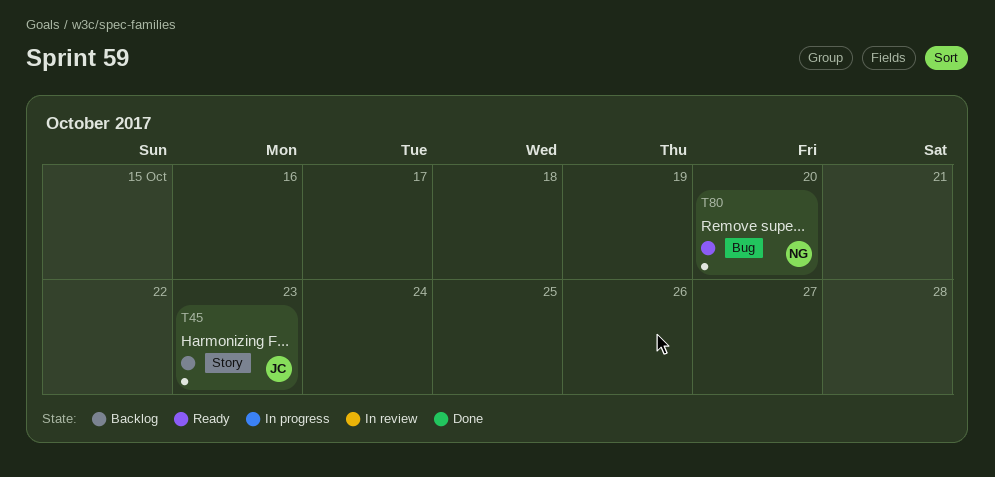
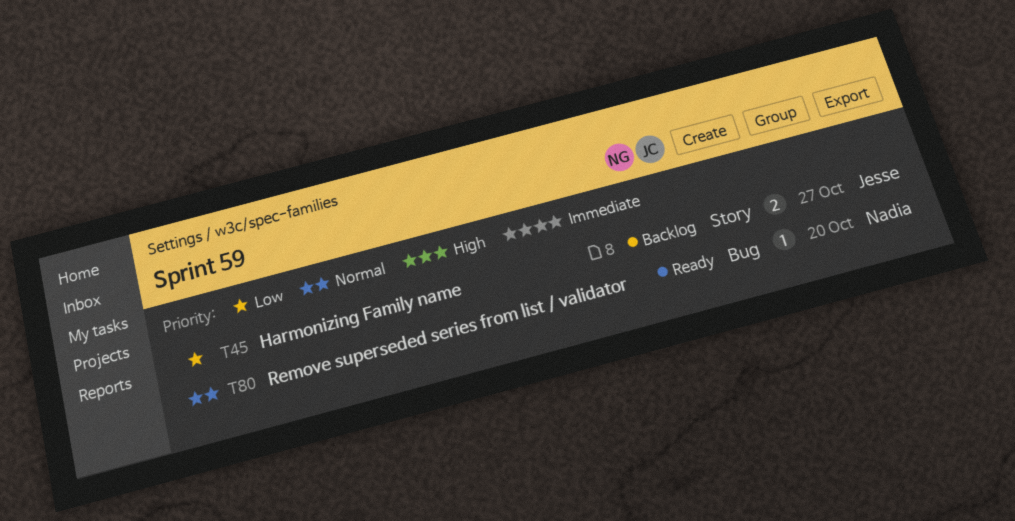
T45, estimate: 1 -> 2
T45, due: Oct 23 -> Oct 27

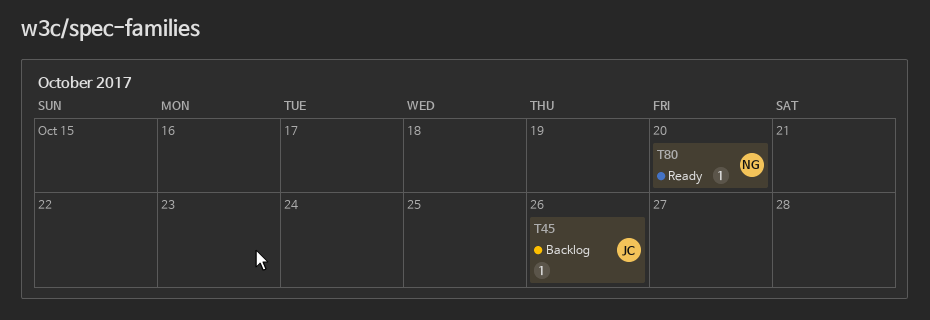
T45, estimate: 2 -> 1
T45, due: Oct 27 -> Oct 26

